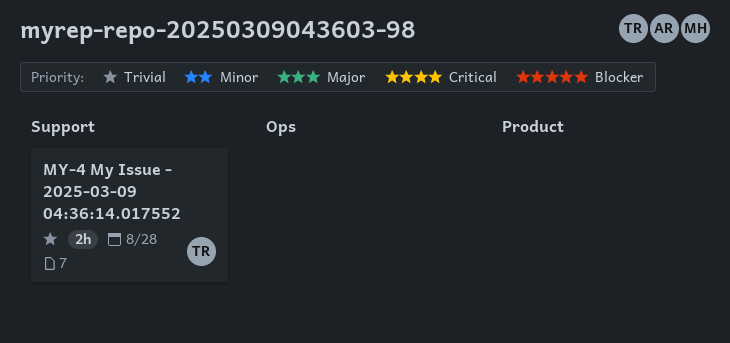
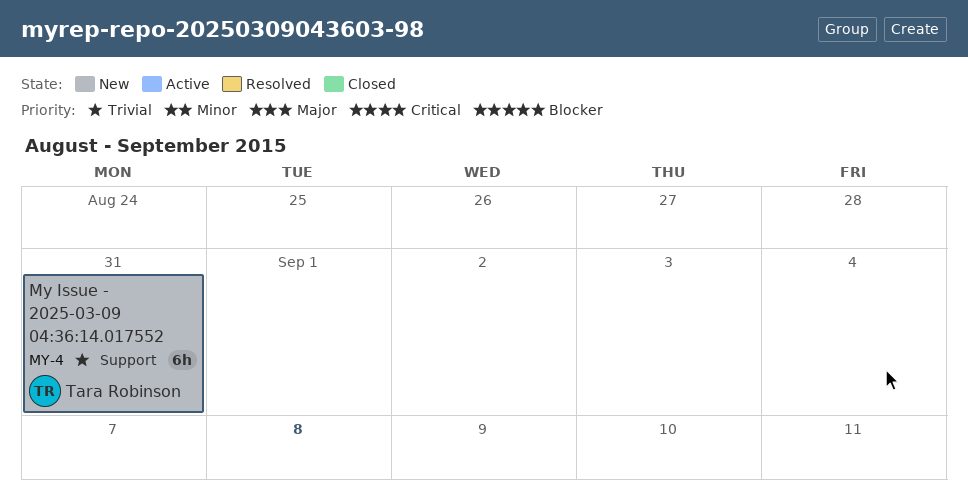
MY-4, estimate: 2h -> 6h
MY-4, due: Aug 28 -> Aug 31

